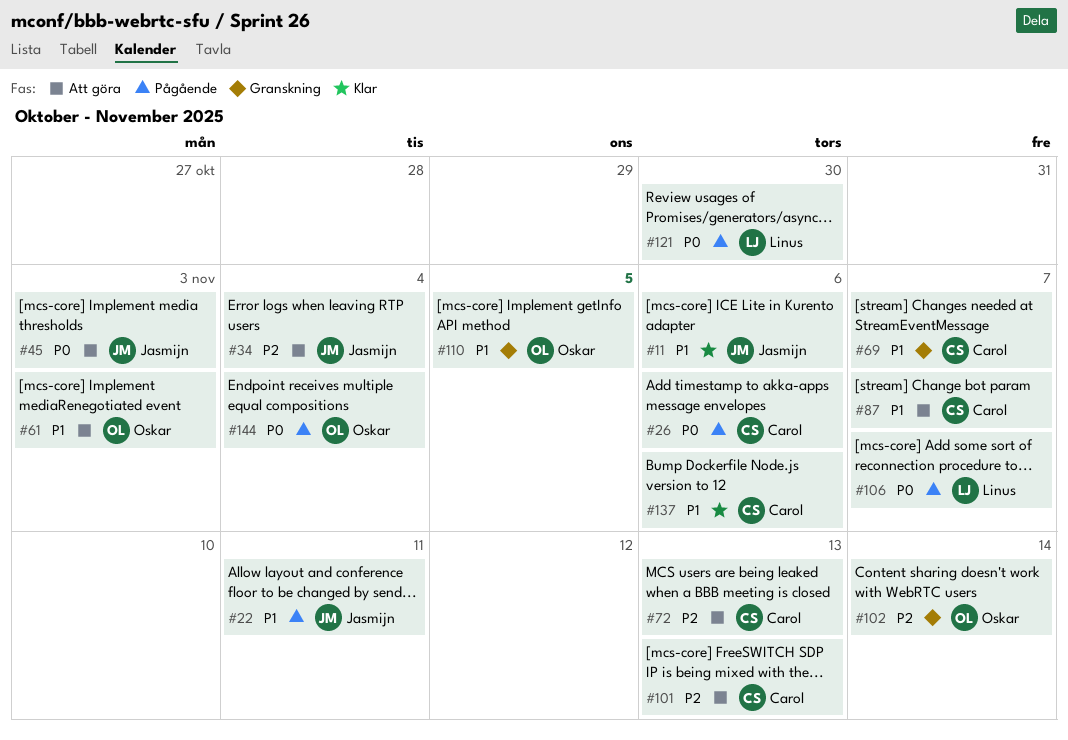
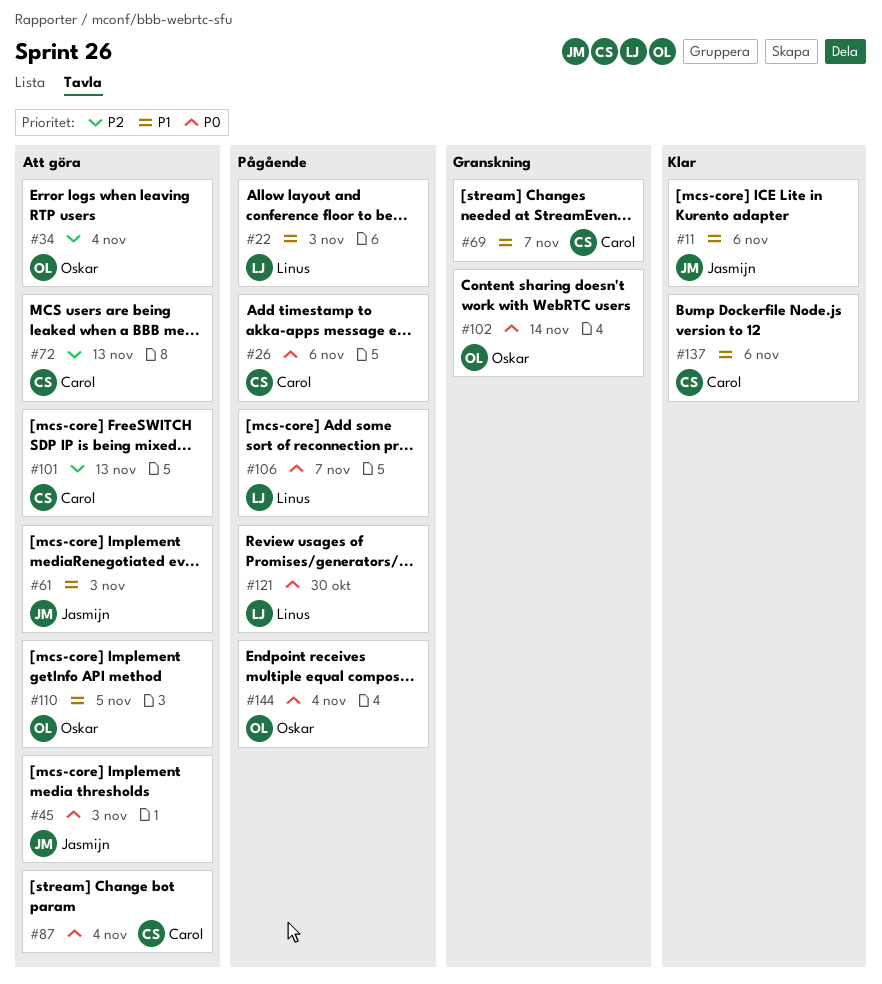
#22, owner: Jasmijn -> Linus
#22, due: Nov 11 -> Nov 3
#34, owner: Jasmijn -> Oskar
#61, owner: Oskar -> Jasmijn
#87, priority: P1 -> P0
#87, due: Nov 7 -> Nov 4
#102, priority: P2 -> P0
#110, status: Granskning -> Att göra

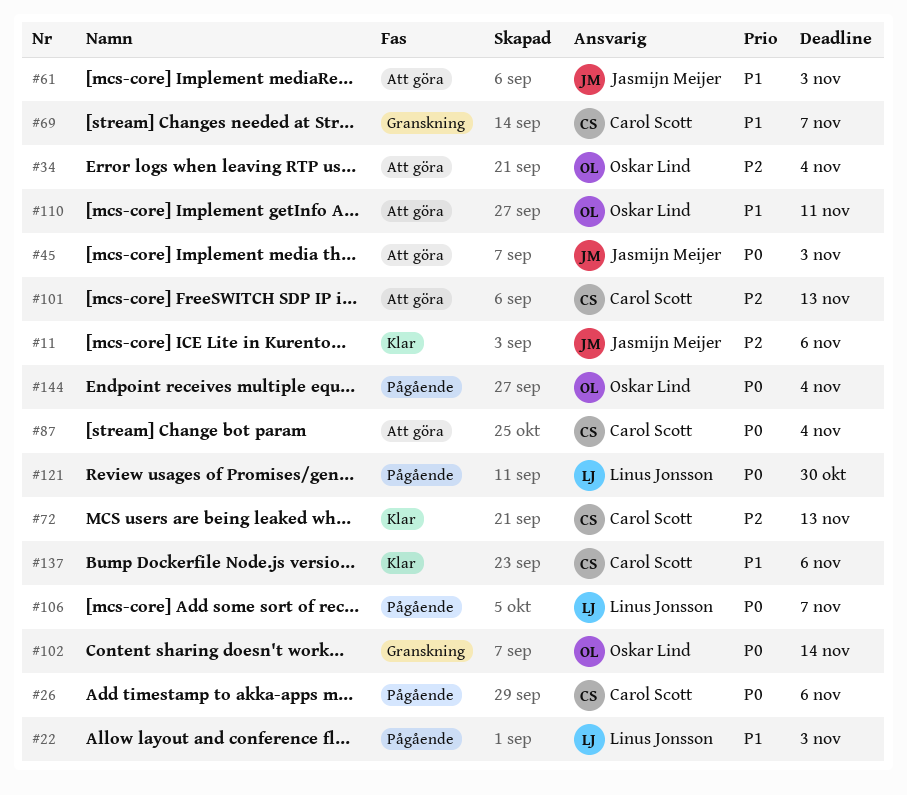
#11, priority: P1 -> P2
#72, status: Att göra -> Klar
#110, due: Nov 5 -> Nov 11

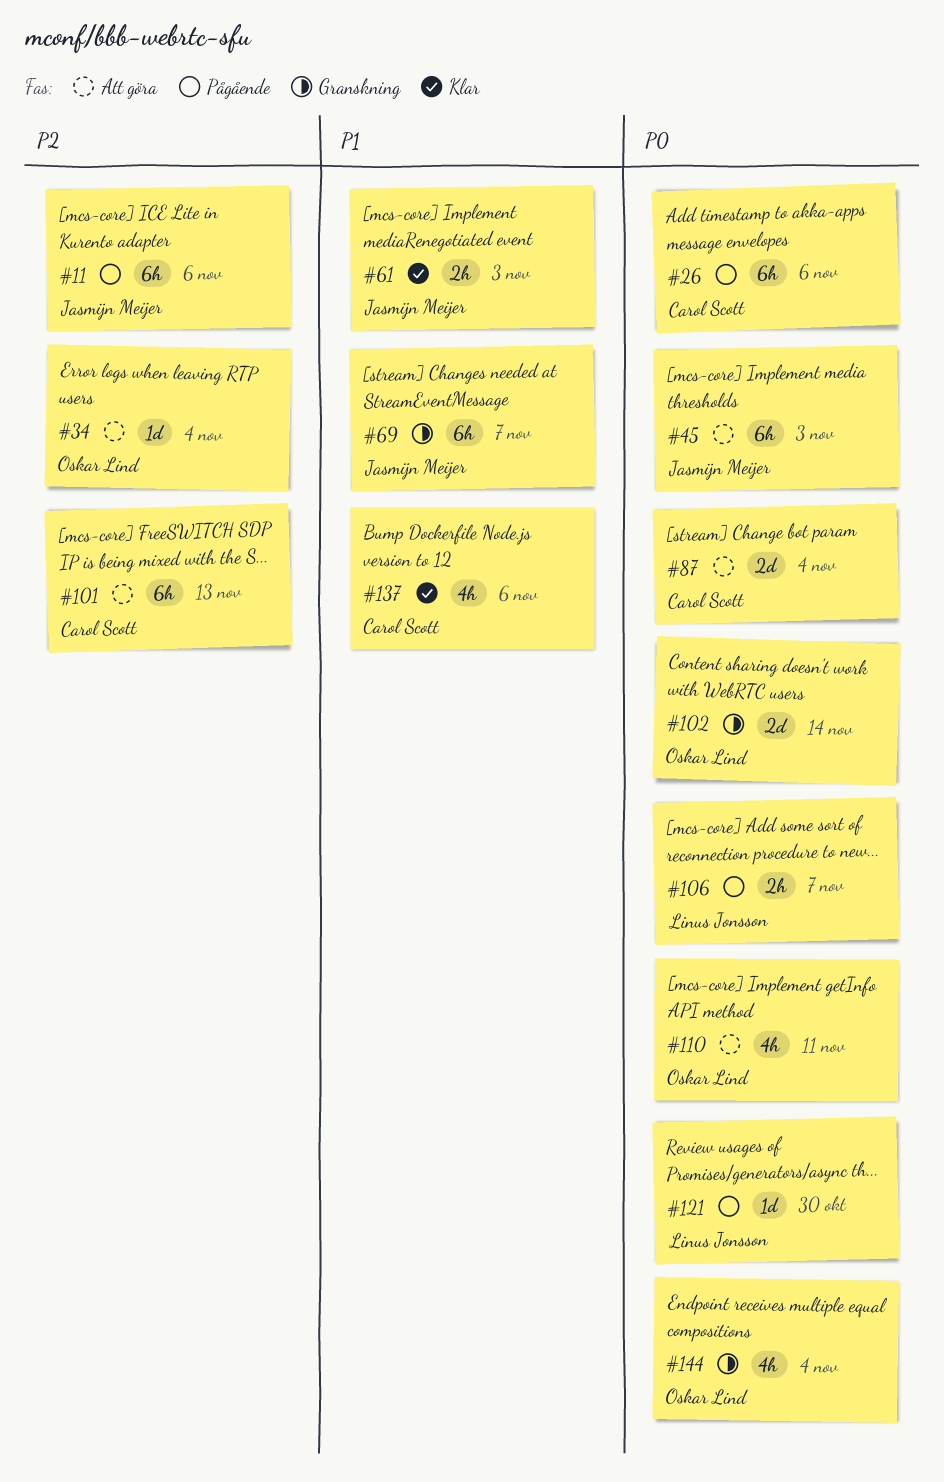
#11, status: Klar -> Pågående
#22: present -> none
#61, status: Att göra -> Klar
#69, owner: Carol Scott -> Jasmijn Meijer
#72: present -> none
#110, priority: P1 -> P0
#144, status: Pågående -> Granskning

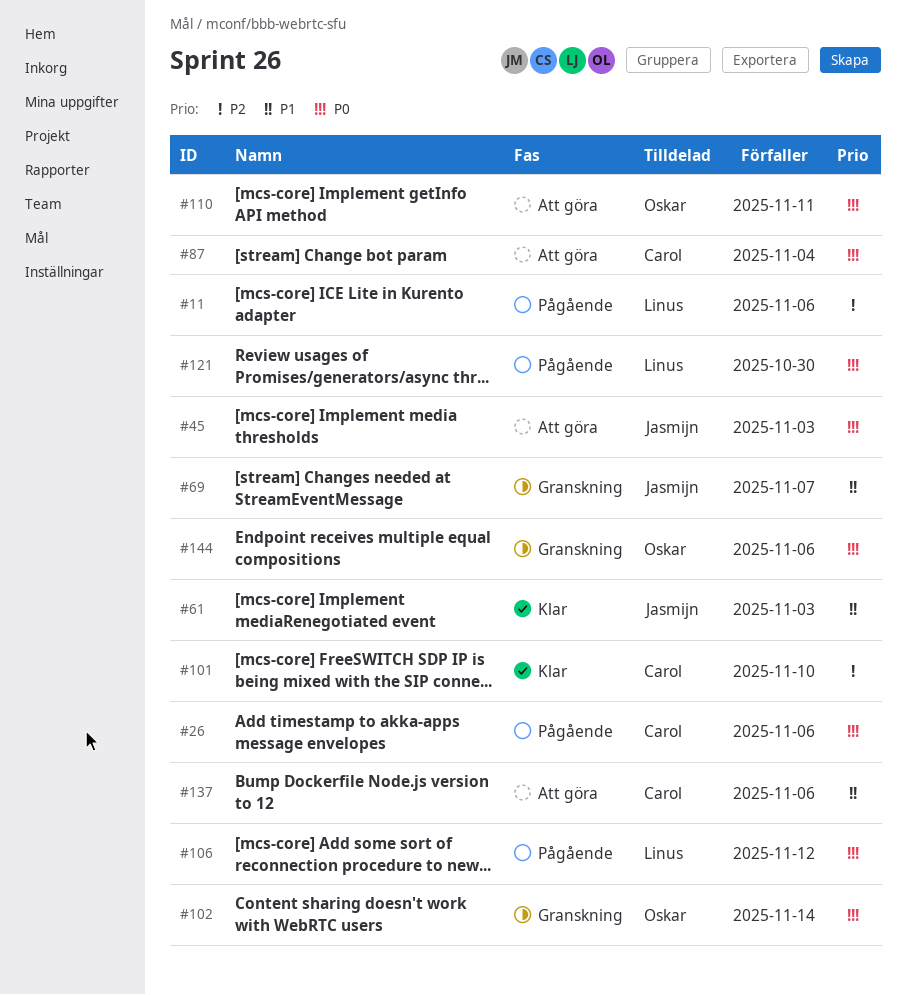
#11, owner: Jasmijn Meijer -> Linus Jonsson
#34: present -> none
#101, status: Att göra -> Klar
#101, due: Nov 13 -> Nov 10
#106, due: Nov 7 -> Nov 12
#137, status: Klar -> Att göra
#144, due: Nov 4 -> Nov 6

